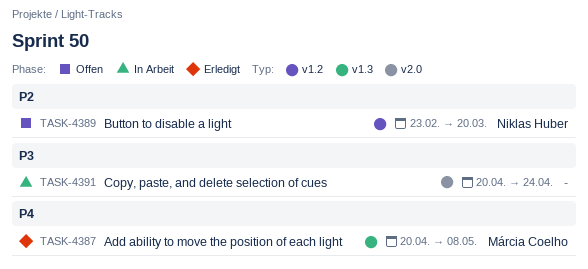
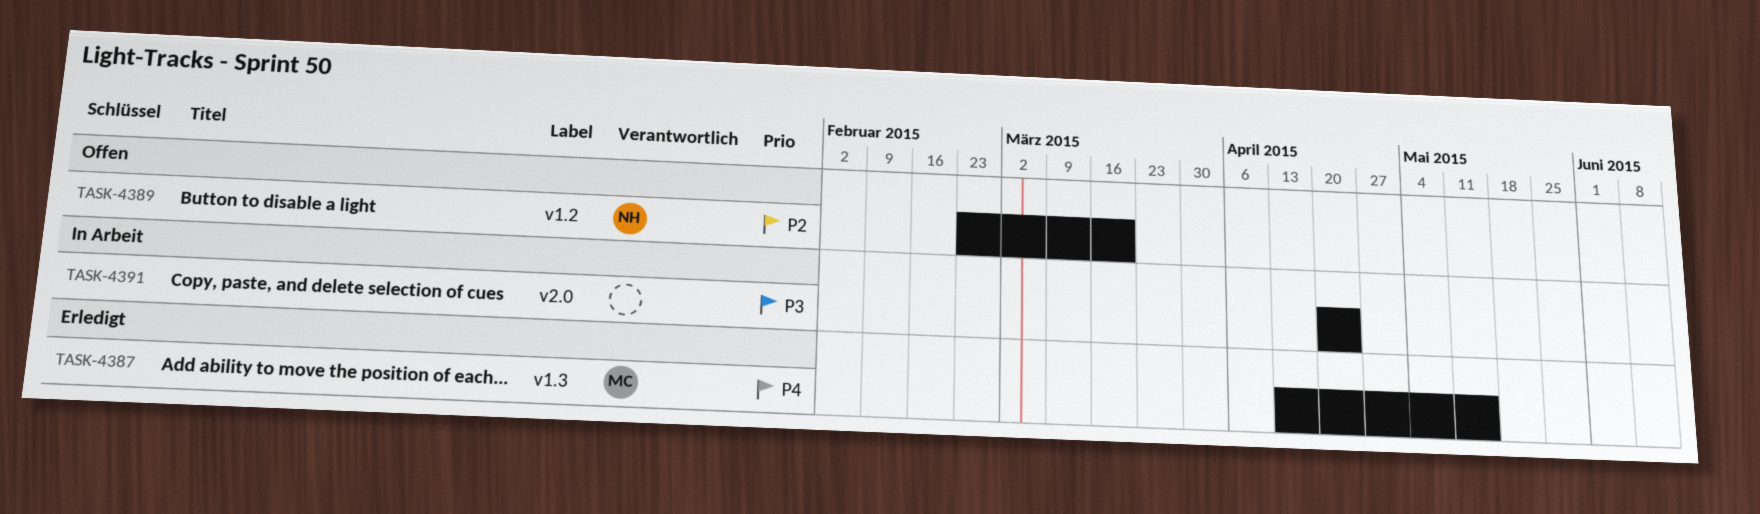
TASK-4387, start: Apr 20 -> Apr 13
TASK-4387, due: May 8 -> May 15

